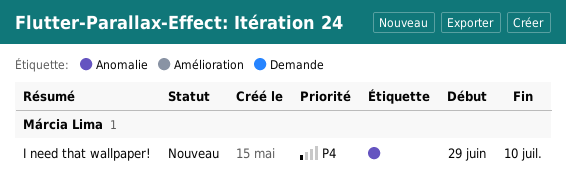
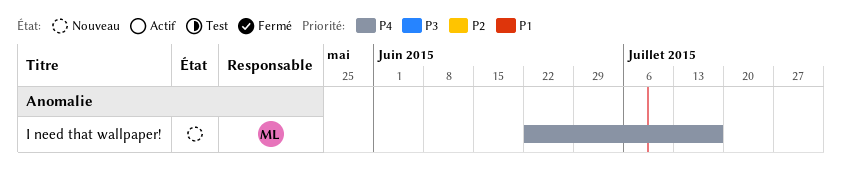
I need that wallpaper!, start: Jun 29 -> Jun 22
I need that wallpaper!, due: Jul 10 -> Jul 17

